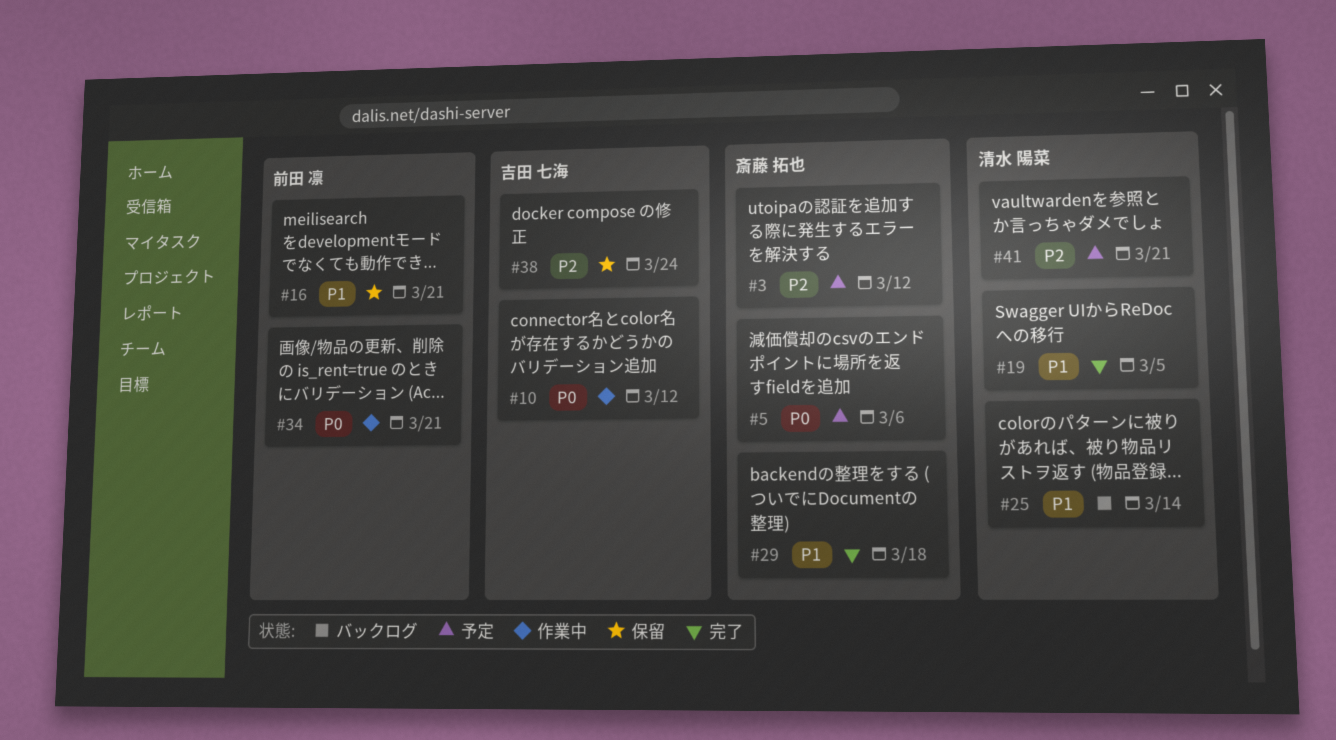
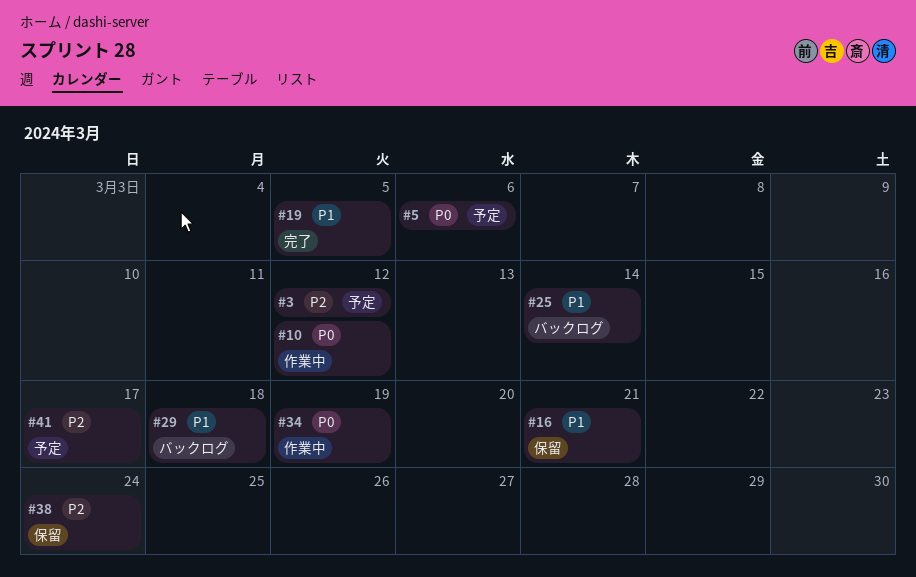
#29, status: 完了 -> バックログ
#34, due: Mar 21 -> Mar 19
#41, due: Mar 21 -> Mar 17

